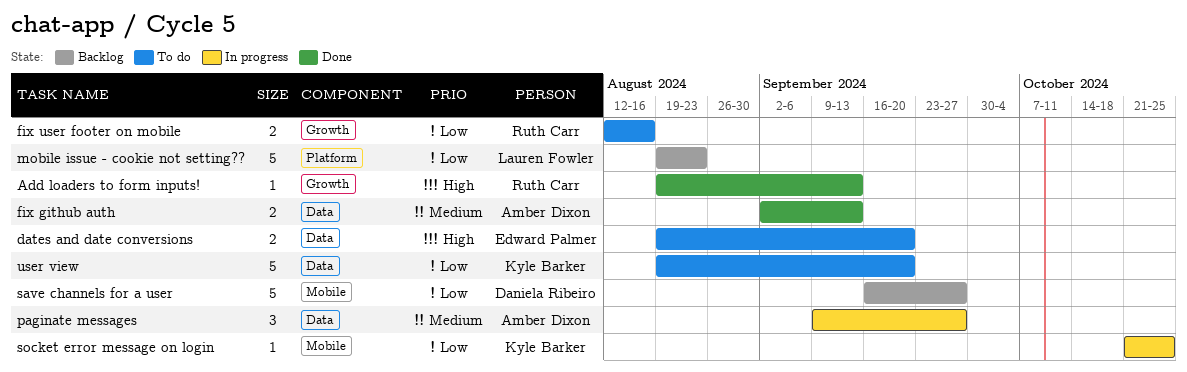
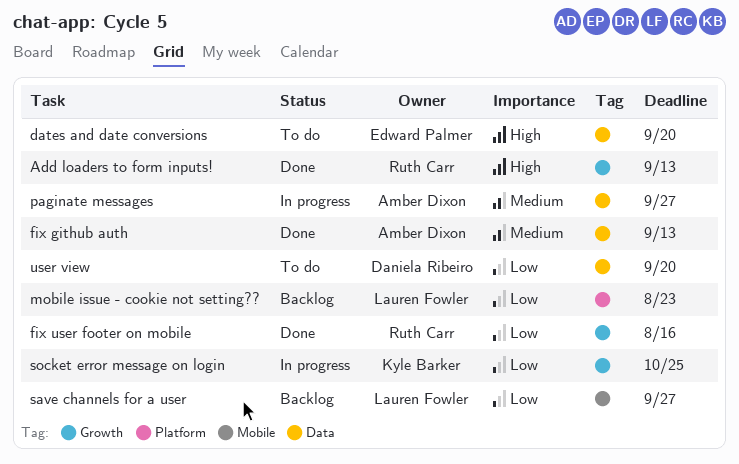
fix user footer on mobile, status: To do -> Done
save channels for a user, owner: Daniela Ribeiro -> Lauren Fowler
socket error message on login, label: Mobile -> Growth
user view, owner: Kyle Barker -> Daniela Ribeiro

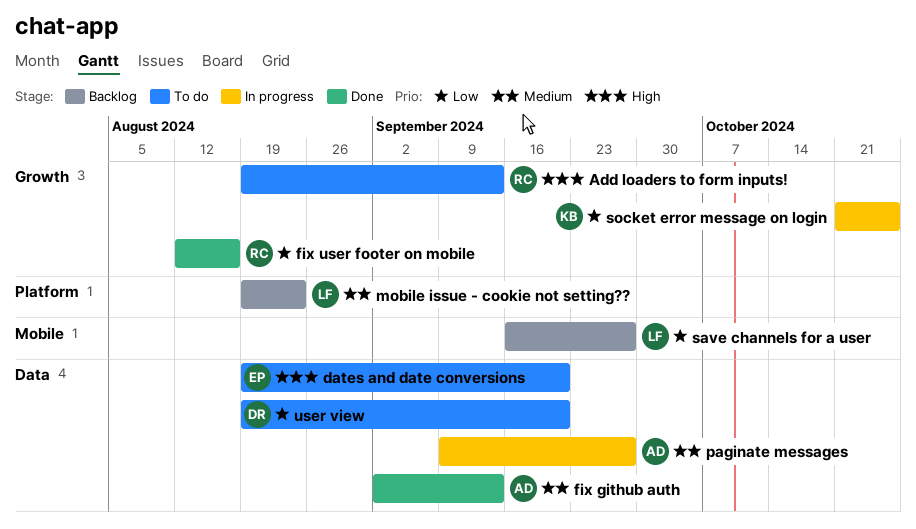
Add loaders to form inputs!, status: Done -> To do
mobile issue - cookie not setting??, priority: Low -> Medium

